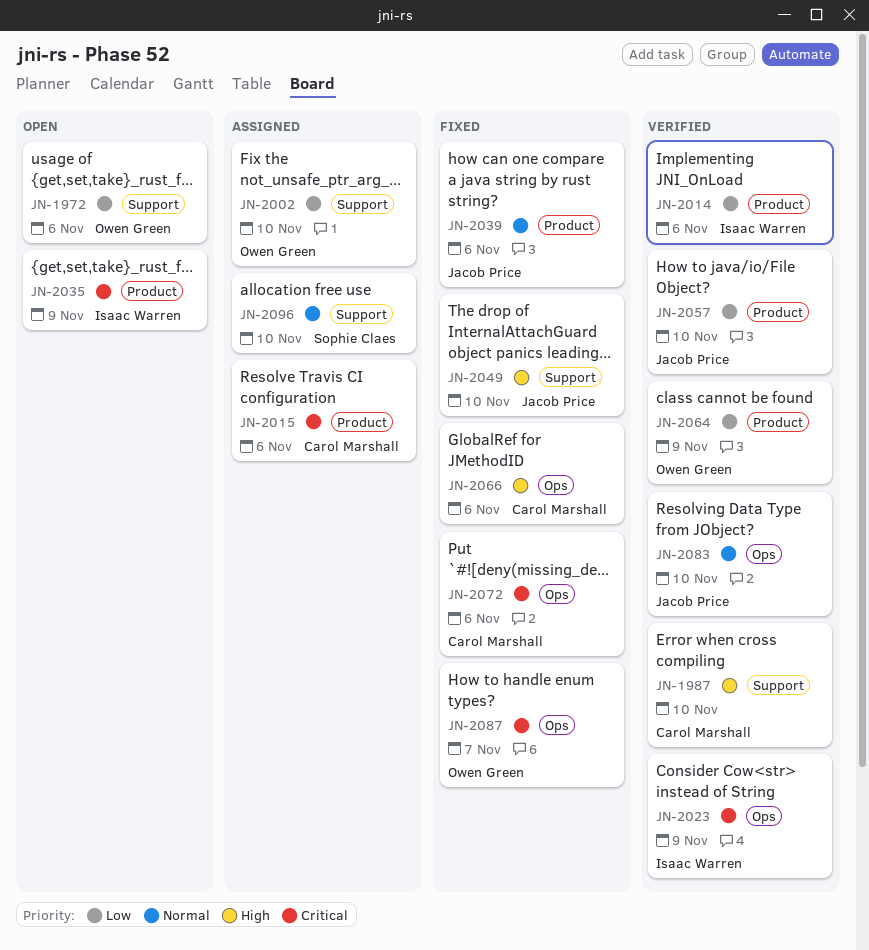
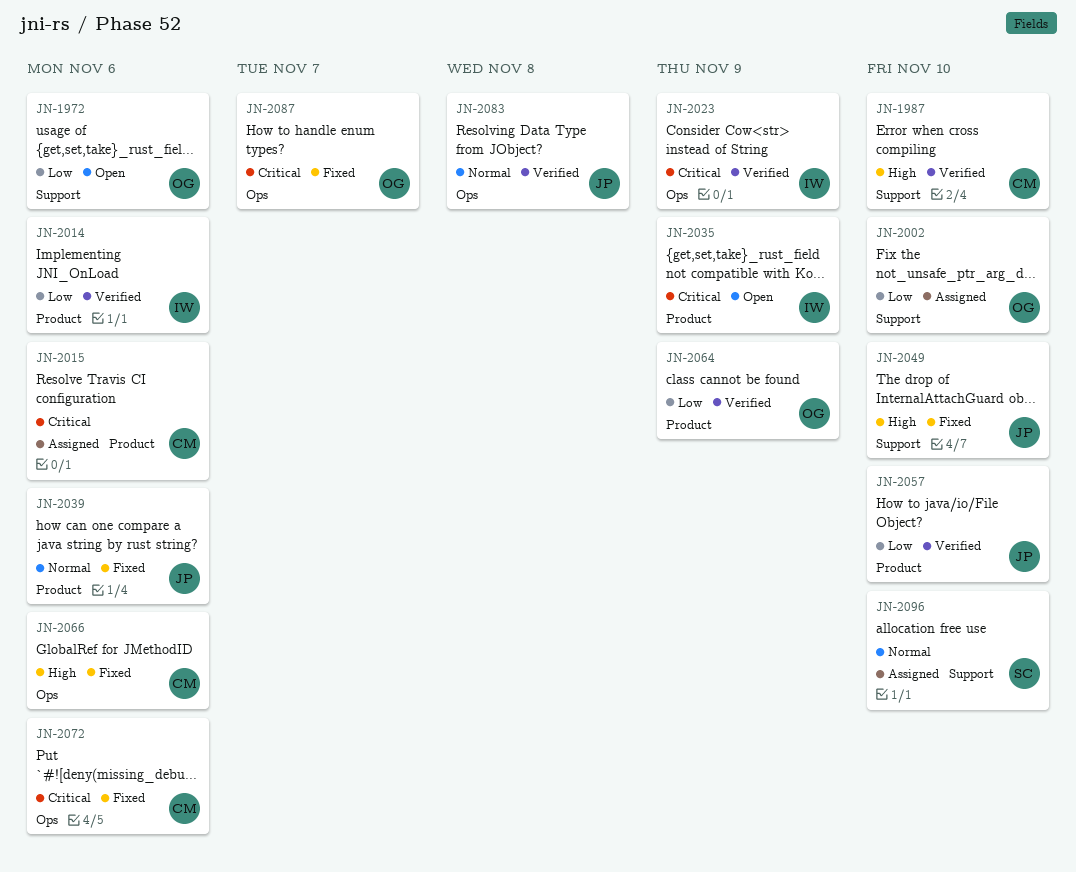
JN-2083, due: Nov 10 -> Nov 8

